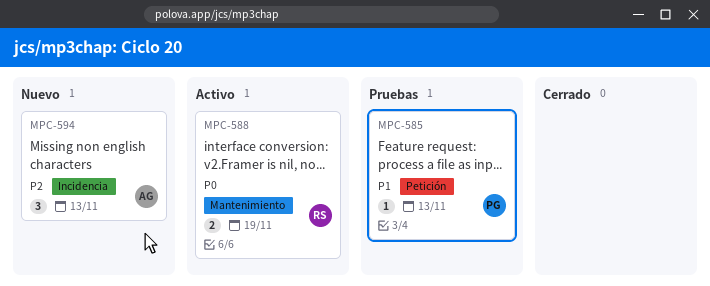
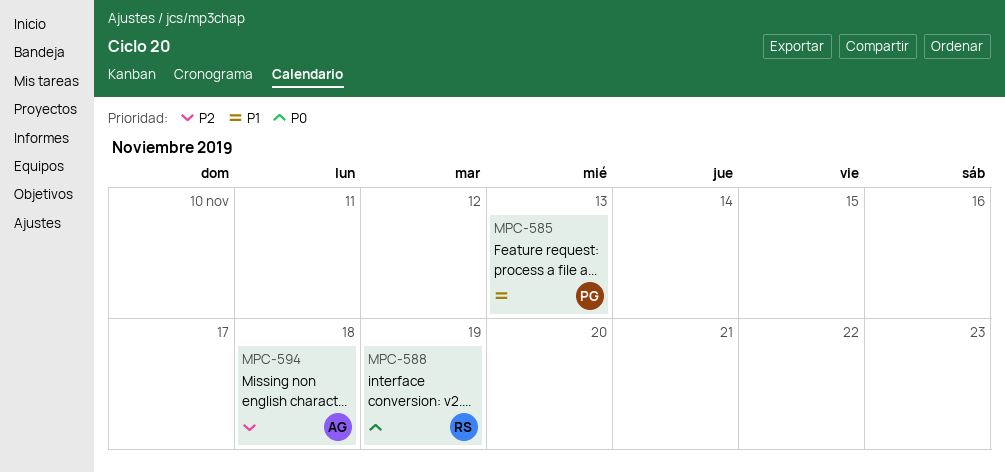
MPC-594, due: Nov 13 -> Nov 18

